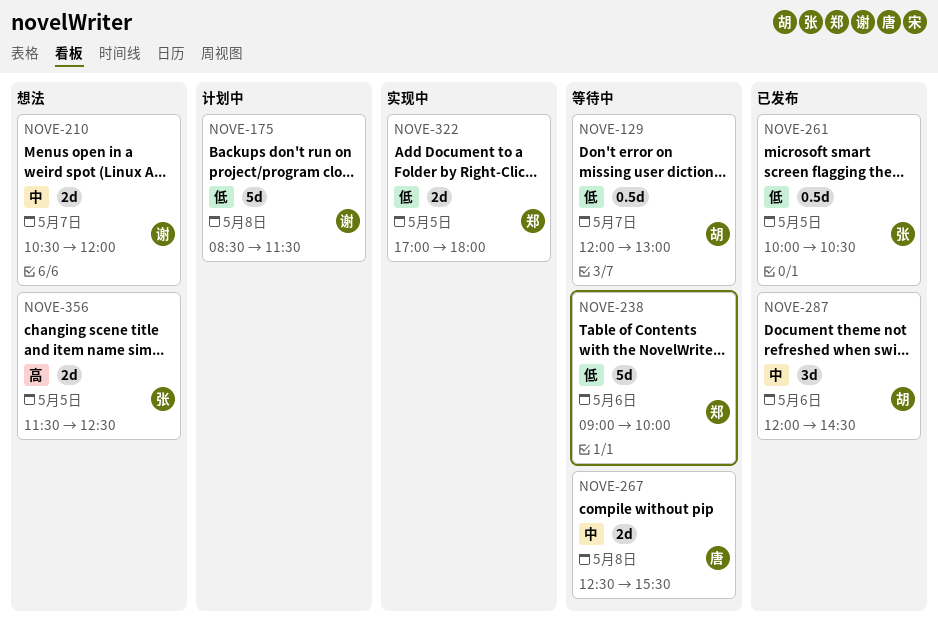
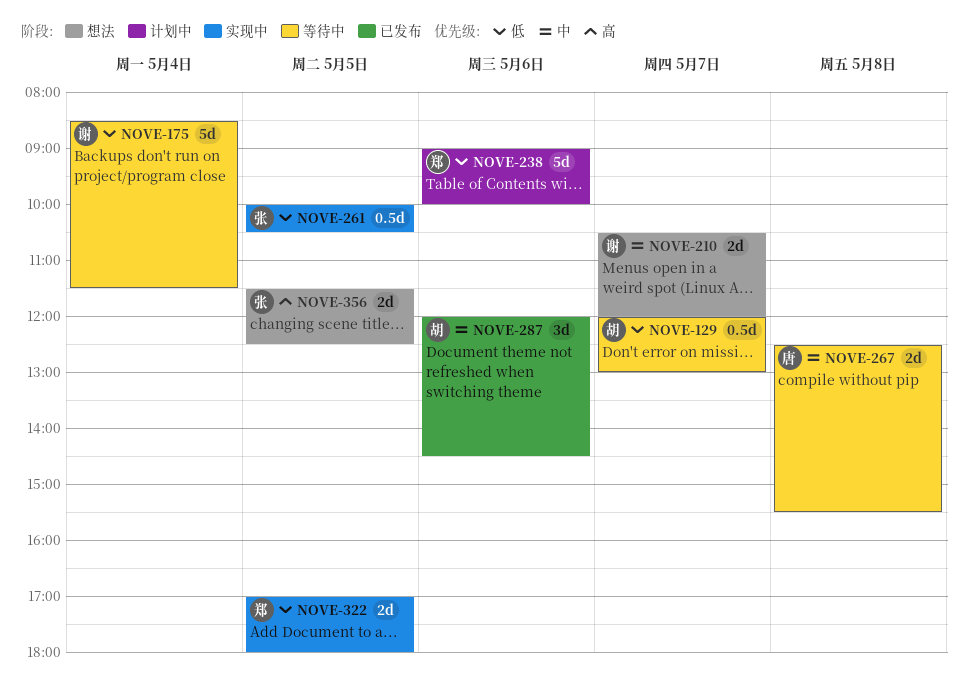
NOVE-175, status: 计划中 -> 等待中
NOVE-175, day: May 8 -> May 4
NOVE-238, status: 等待中 -> 计划中
NOVE-261, status: 已发布 -> 实现中

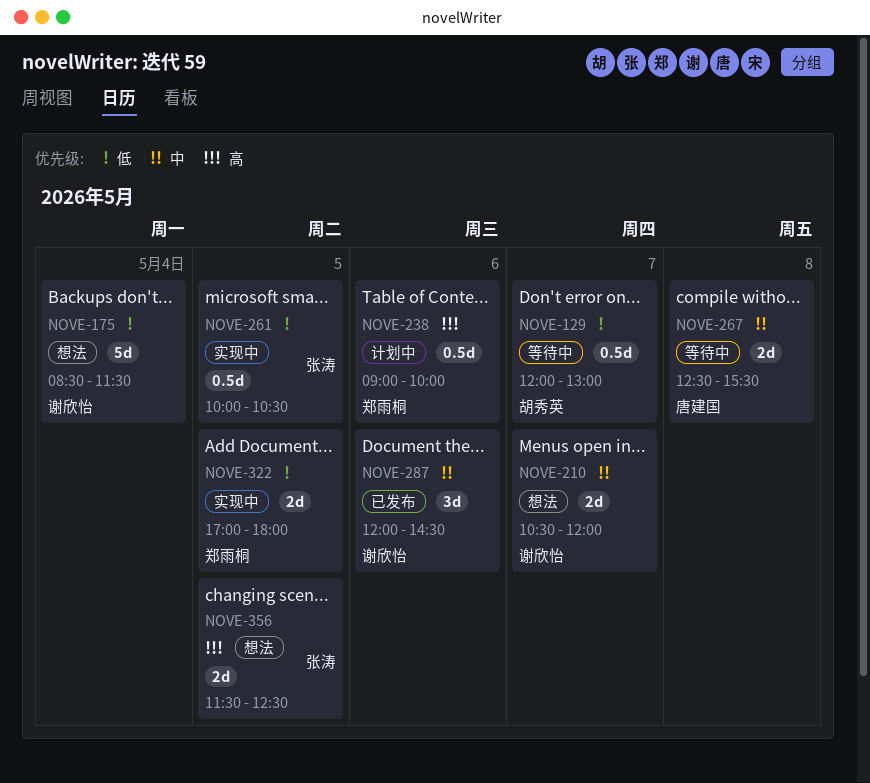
NOVE-175, status: 等待中 -> 想法
NOVE-238, priority: 低 -> 高
NOVE-238, estimate: 5d -> 0.5d
NOVE-287, owner: 胡秀英 -> 谢欣怡

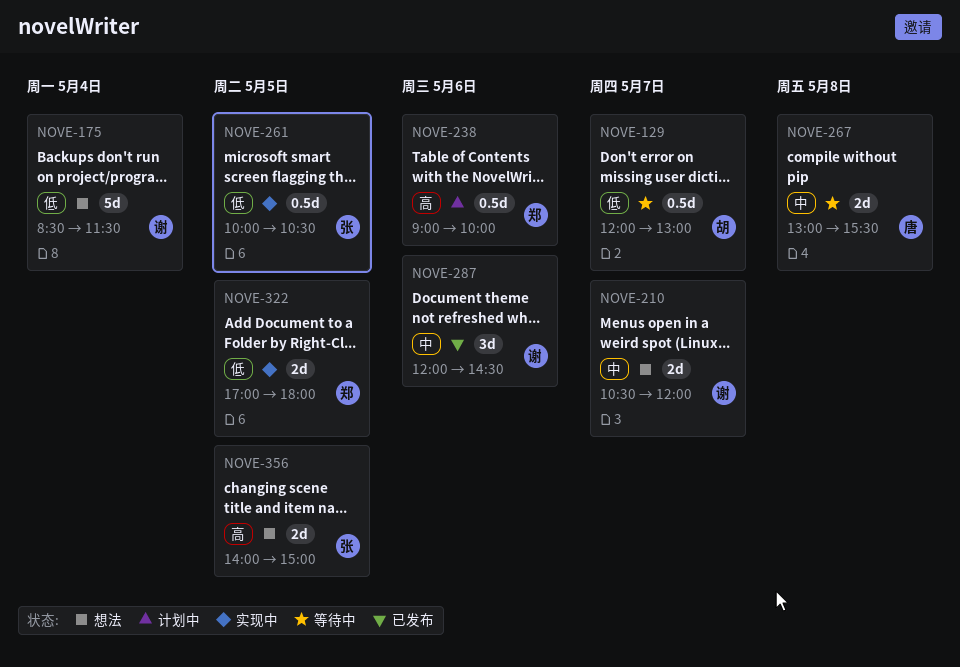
NOVE-267, begins: 12:30 -> 13:00
NOVE-356, begins: 11:30 -> 14:00
NOVE-356, ends: 12:30 -> 15:00

